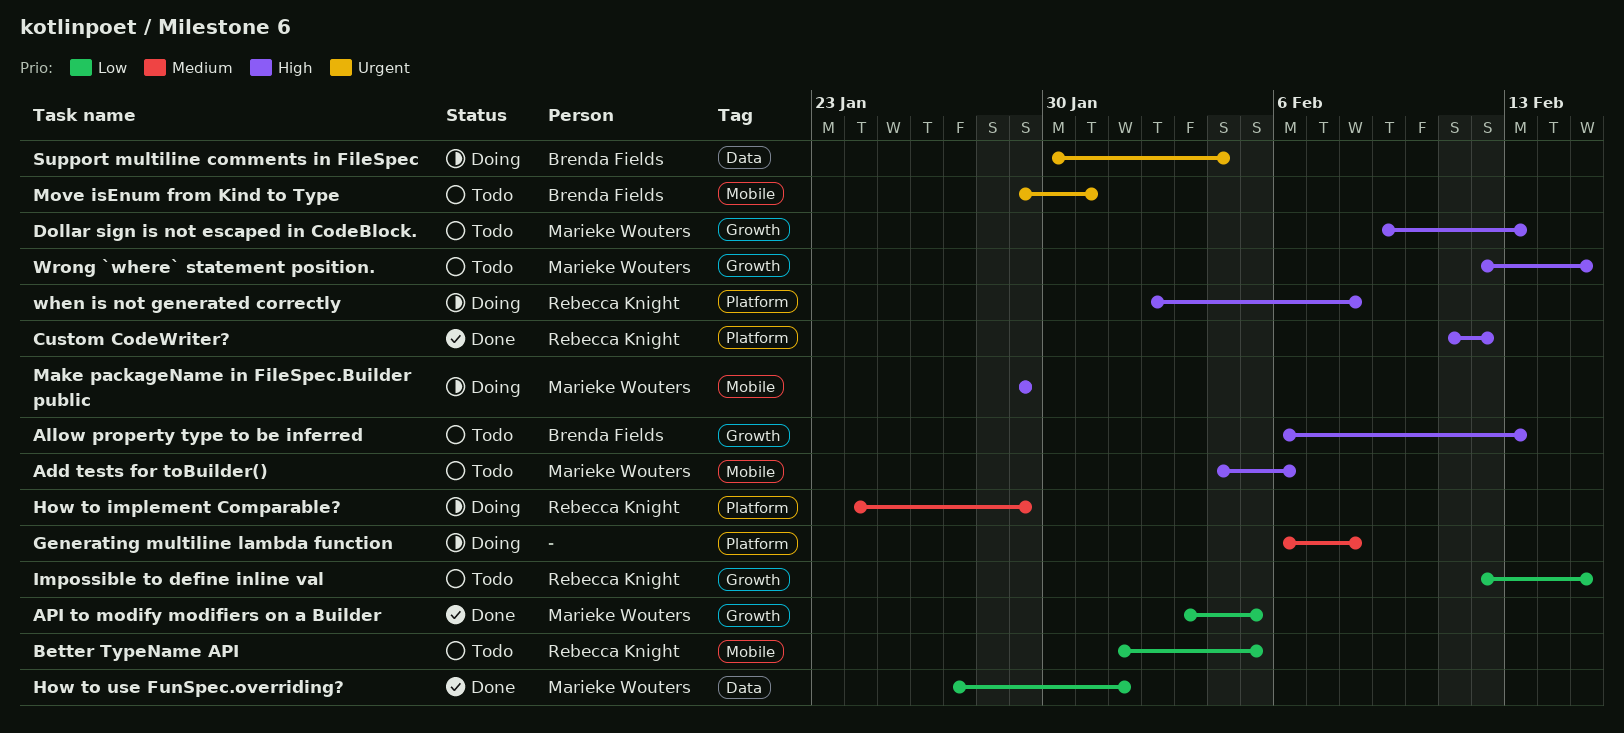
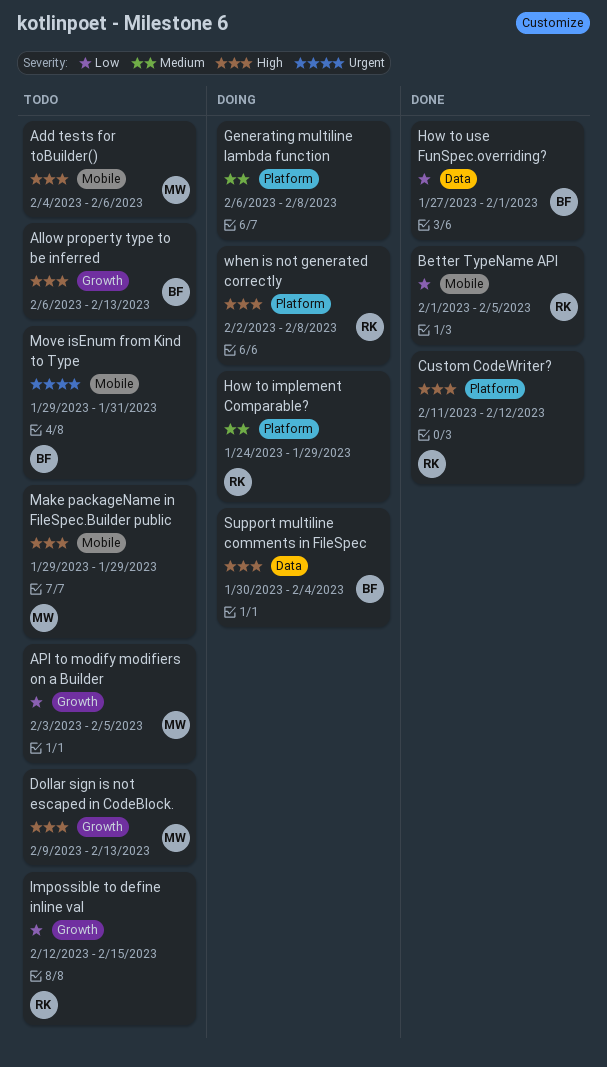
API to modify modifiers on a Builder, status: Done -> Todo
Better TypeName API, status: Todo -> Done
How to use FunSpec.overriding?, owner: Marieke Wouters -> Brenda Fields
Make packageName in FileSpec.Builder public, status: Doing -> Todo
Support multiline comments in FileSpec, priority: Urgent -> High
Wrong `where` statement position.: present -> none

